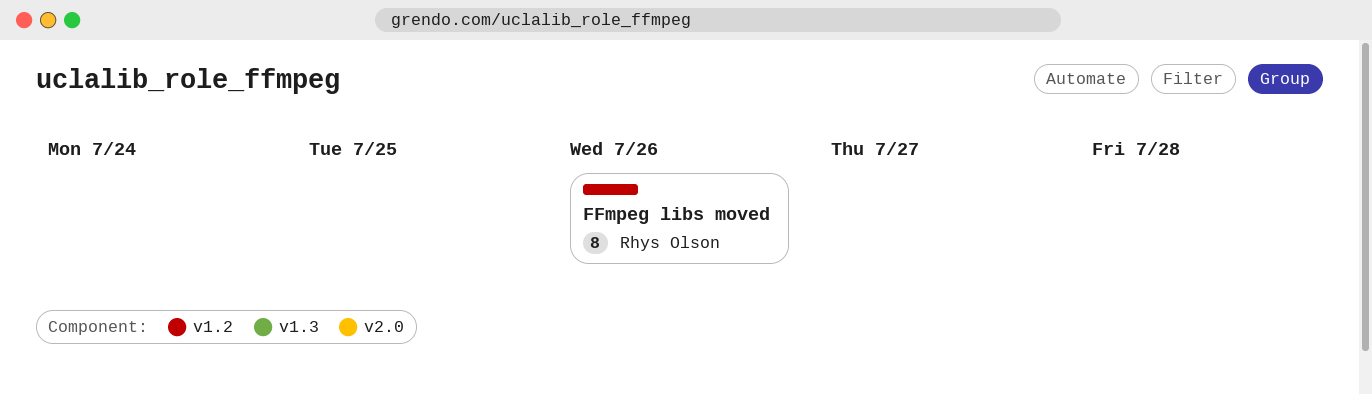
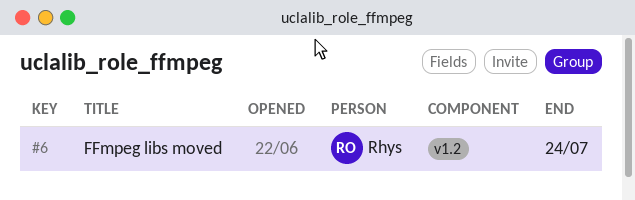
FFmpeg libs moved, due: Jul 26 -> Jul 24

